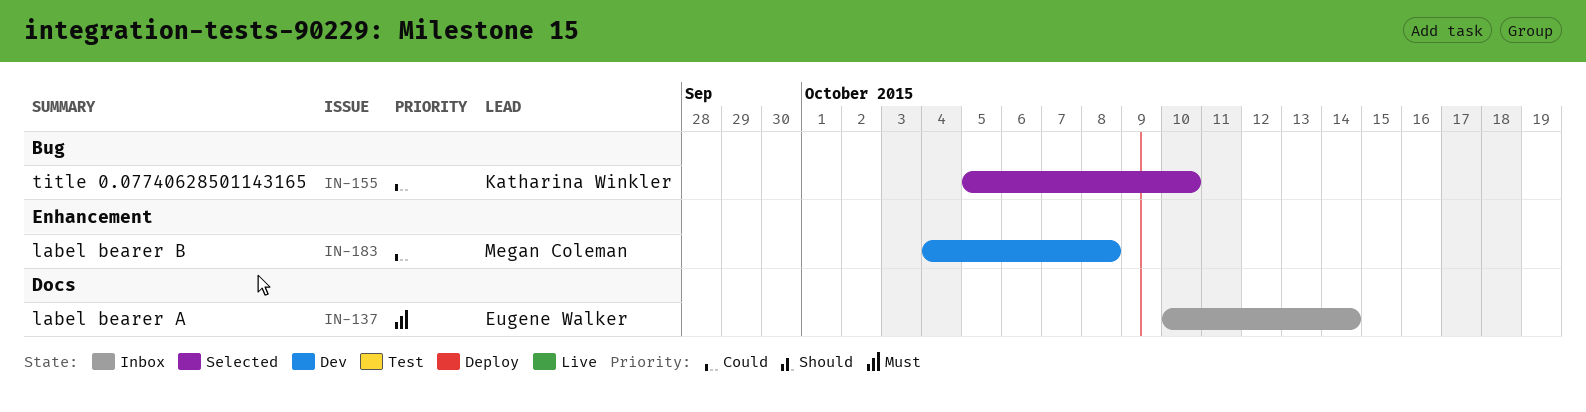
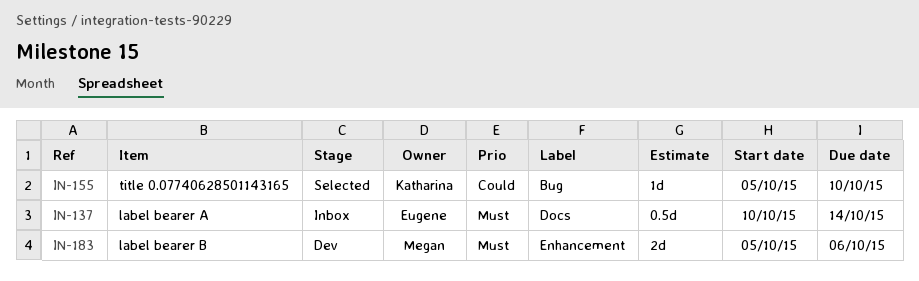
IN-183, priority: Could -> Must
IN-183, start: Oct 4 -> Oct 5
IN-183, due: Oct 8 -> Oct 6

